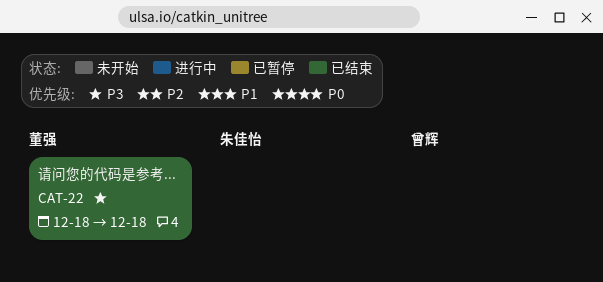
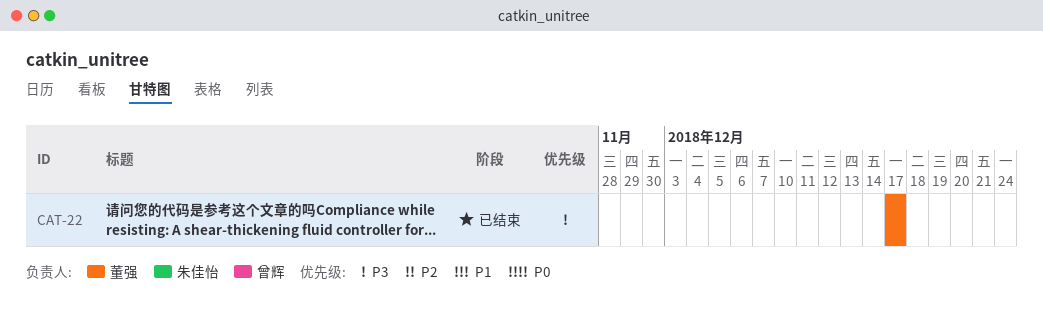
CAT-22, start: Dec 18 -> Dec 17
CAT-22, due: Dec 18 -> Dec 17

